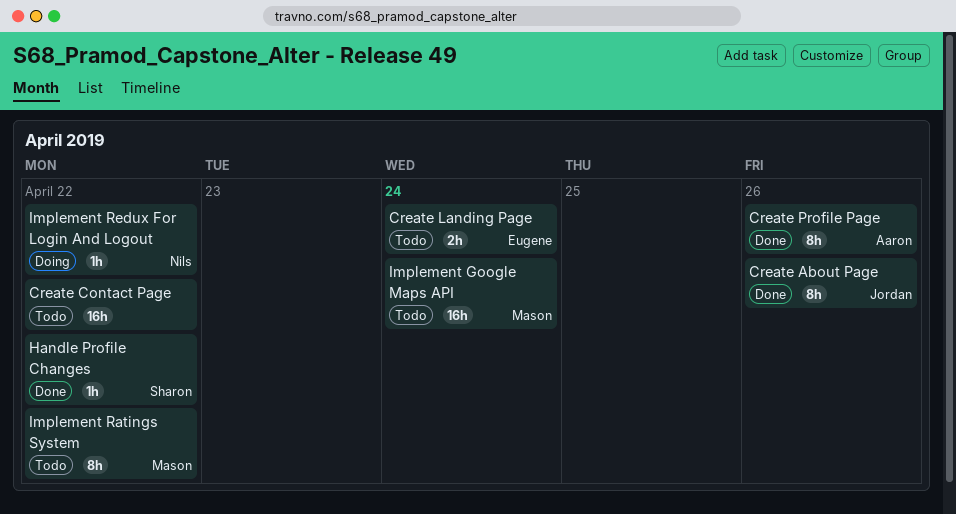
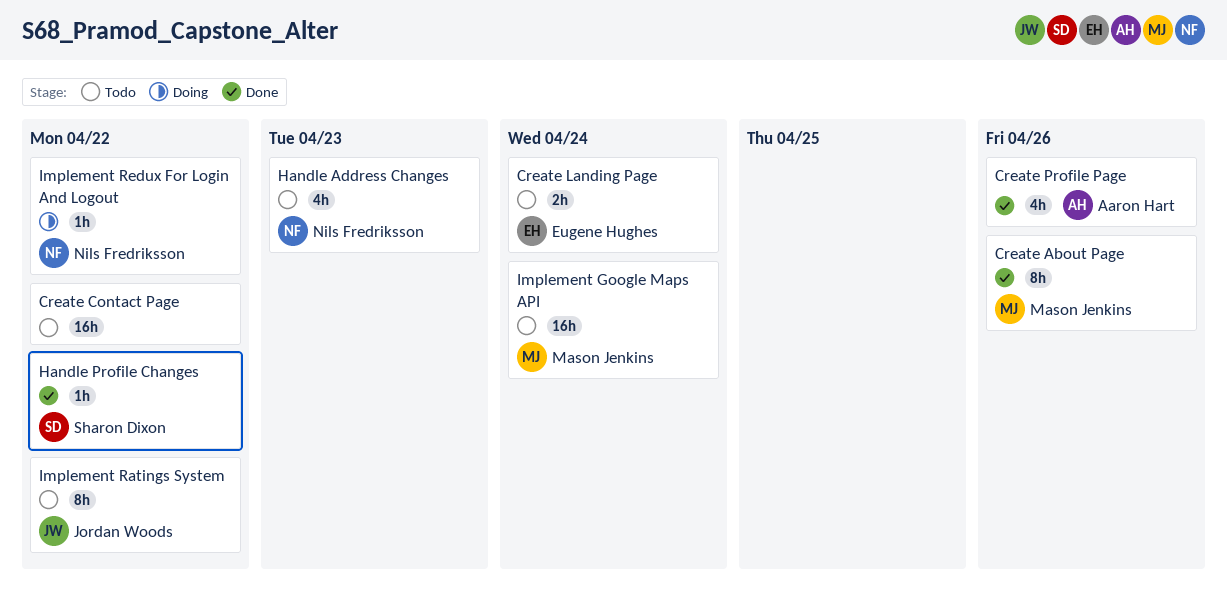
Create About Page, owner: Jordan Woods -> Mason Jenkins
Create Profile Page, estimate: 8h -> 4h
Handle Address Changes: none -> present
Implement Ratings System, owner: Mason Jenkins -> Jordan Woods

